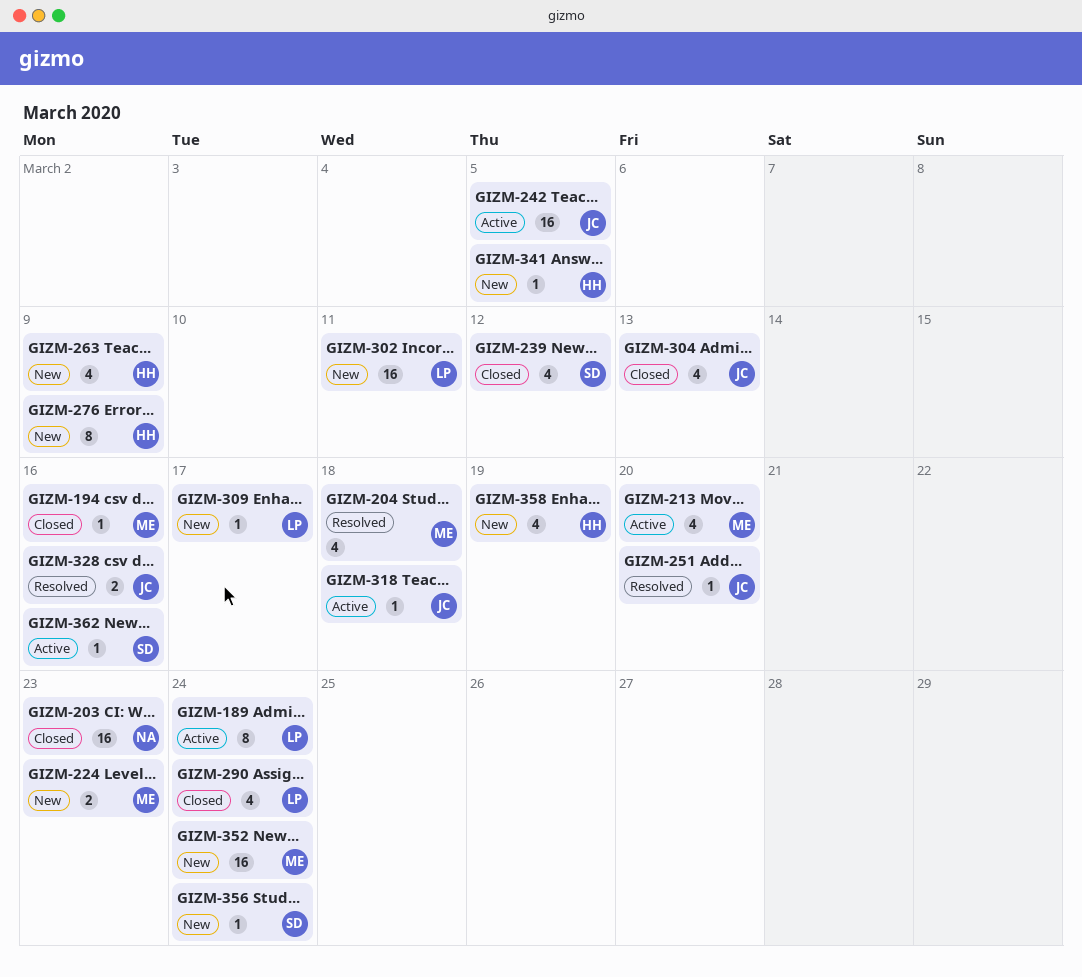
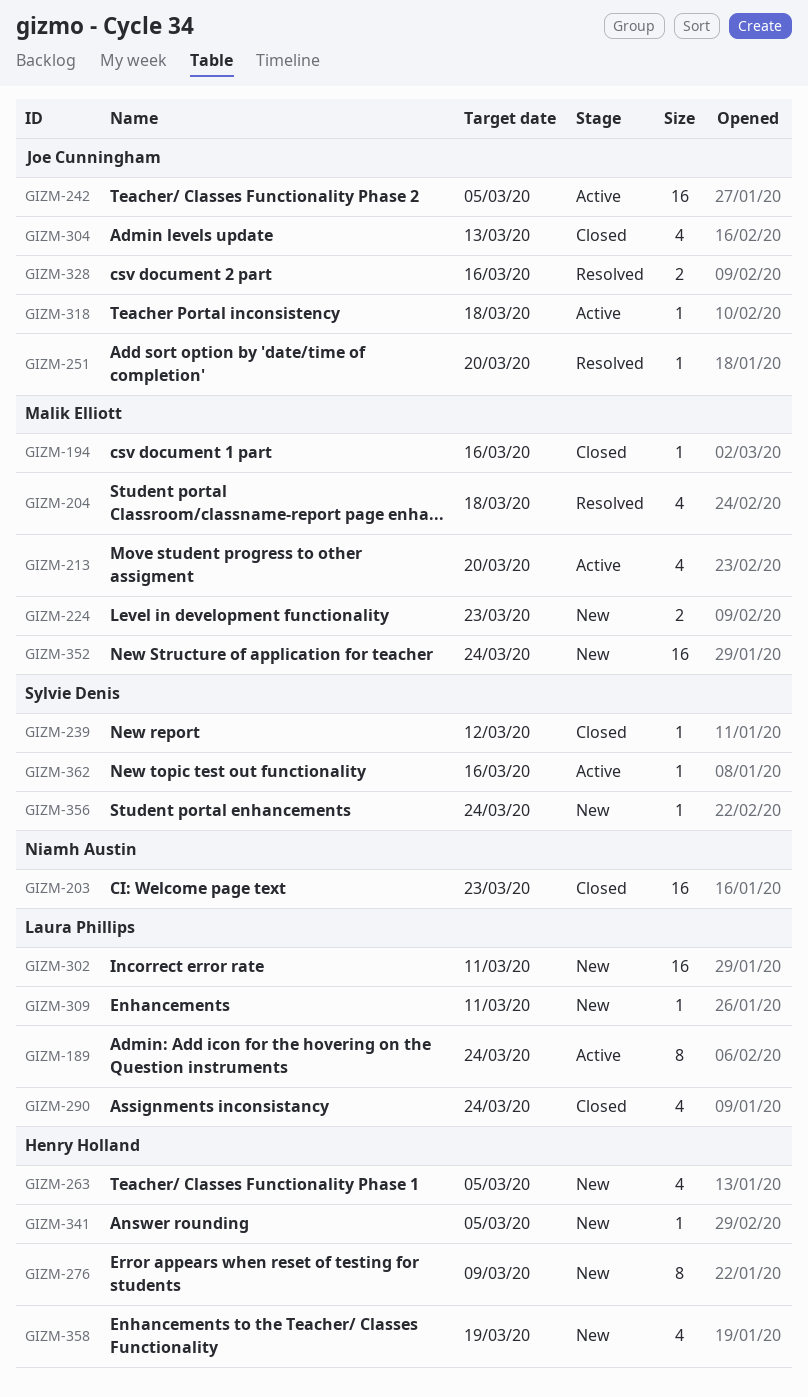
GIZM-239, estimate: 4 -> 1
GIZM-263, due: Mar 9 -> Mar 5
GIZM-309, due: Mar 17 -> Mar 11

